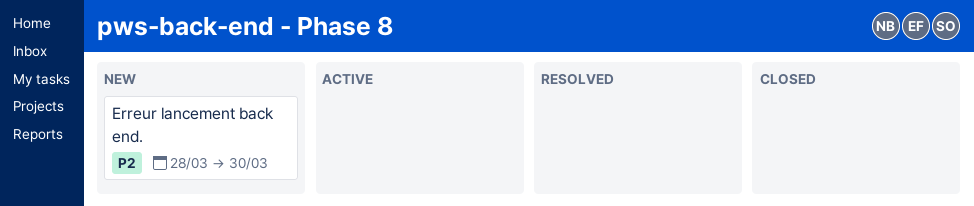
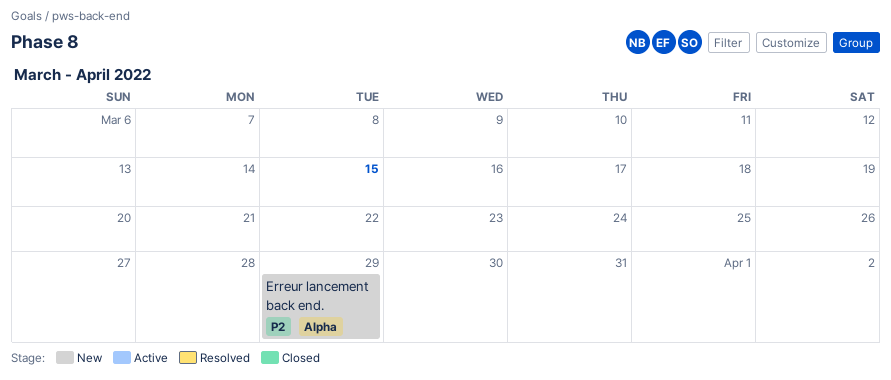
Erreur lancement back end., due: Mar 30 -> Mar 29

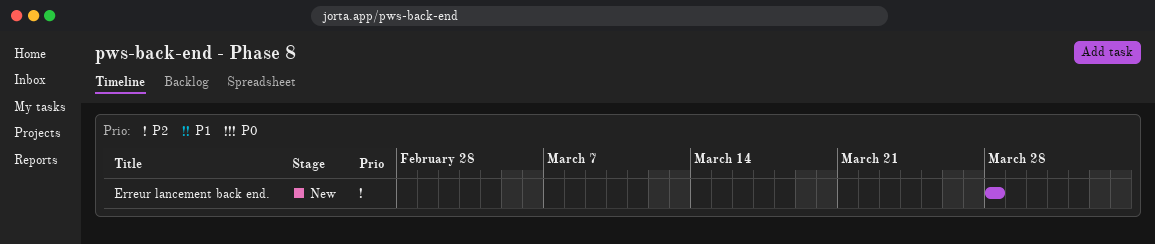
Erreur lancement back end., due: Mar 29 -> Mar 28

